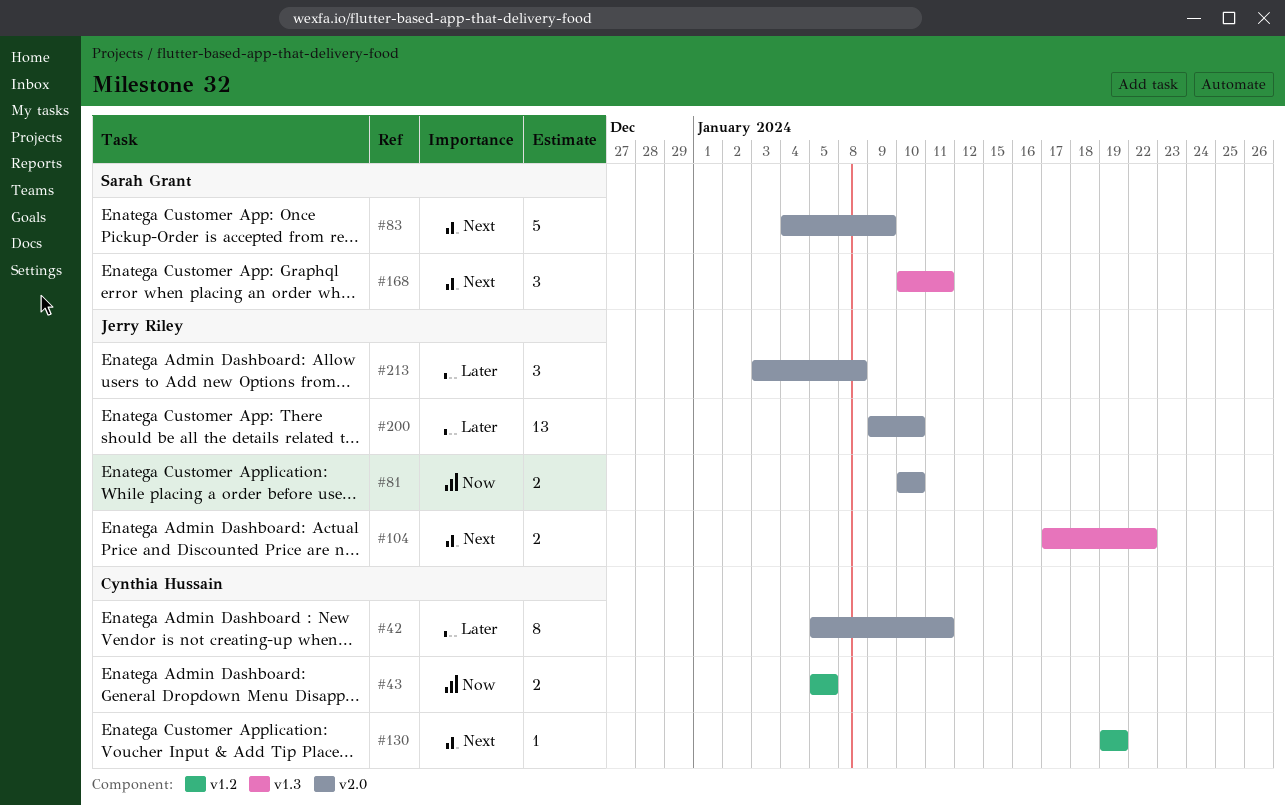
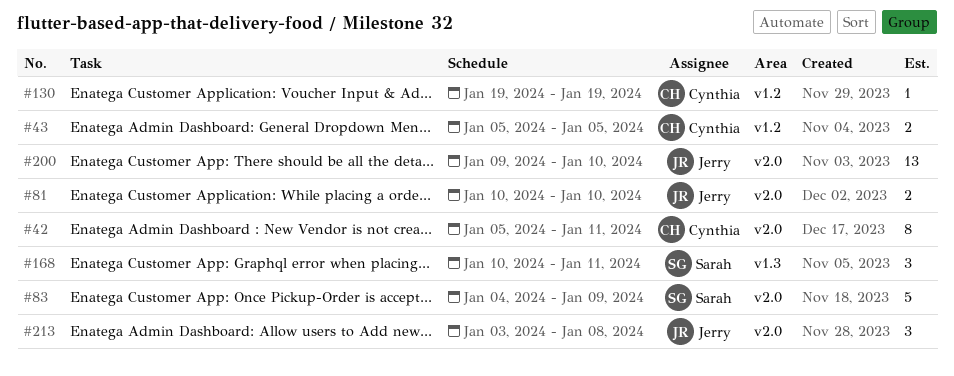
#104: present -> none

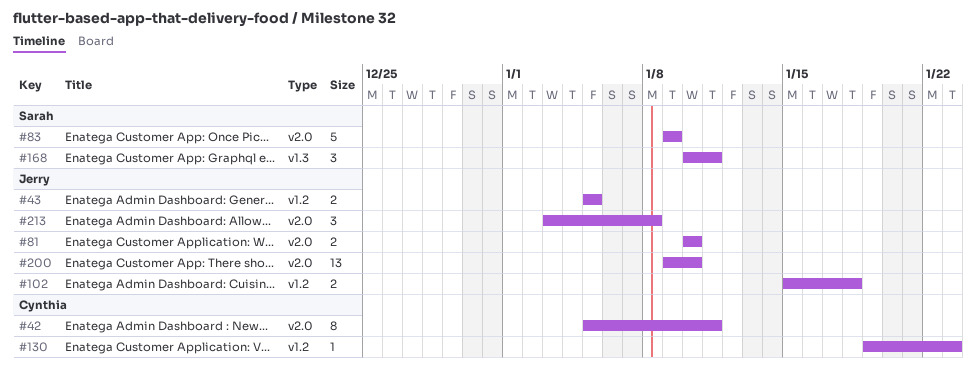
#43, owner: Cynthia -> Jerry
#83, start: Jan 4 -> Jan 9
#102: none -> present
#130, due: Jan 19 -> Jan 23

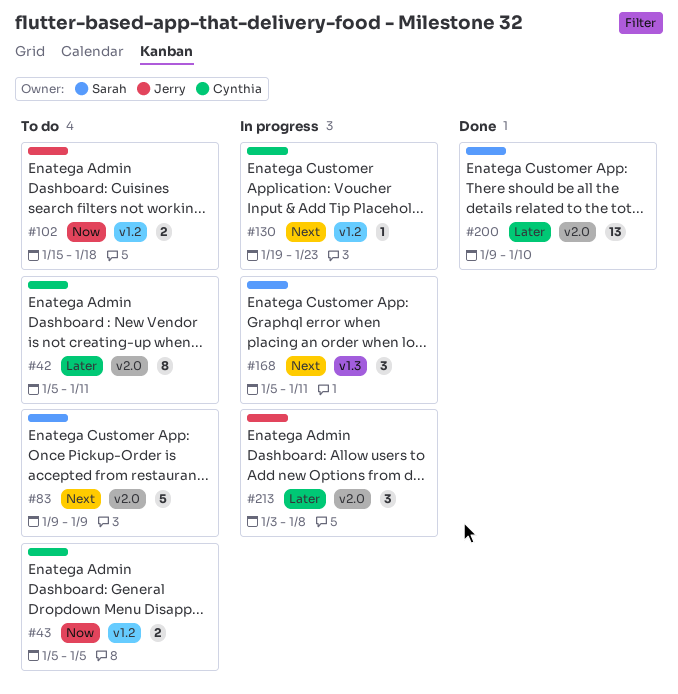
#43, owner: Jerry -> Cynthia
#81: present -> none
#168, start: Jan 10 -> Jan 5
#200, owner: Jerry -> Sarah

